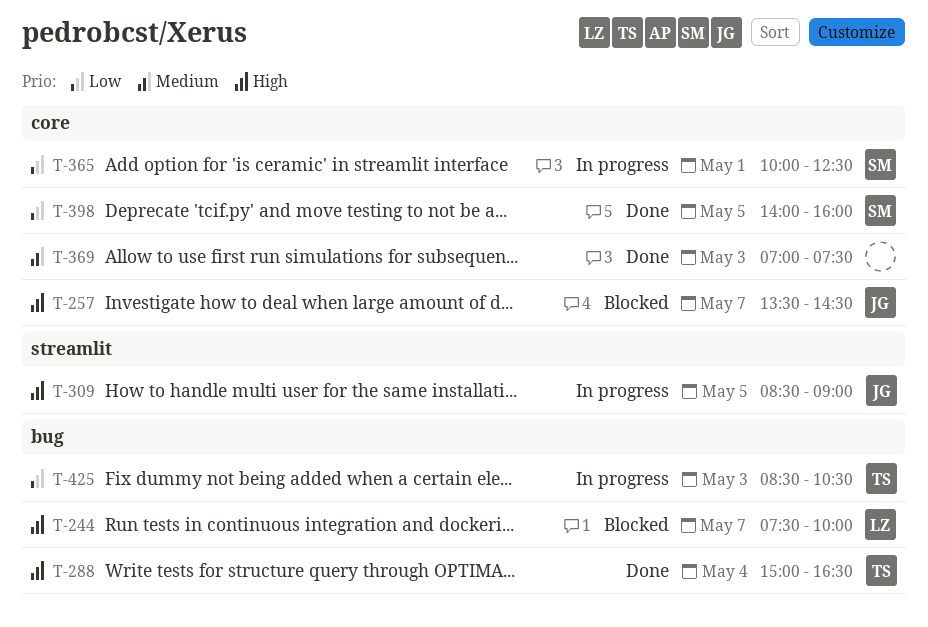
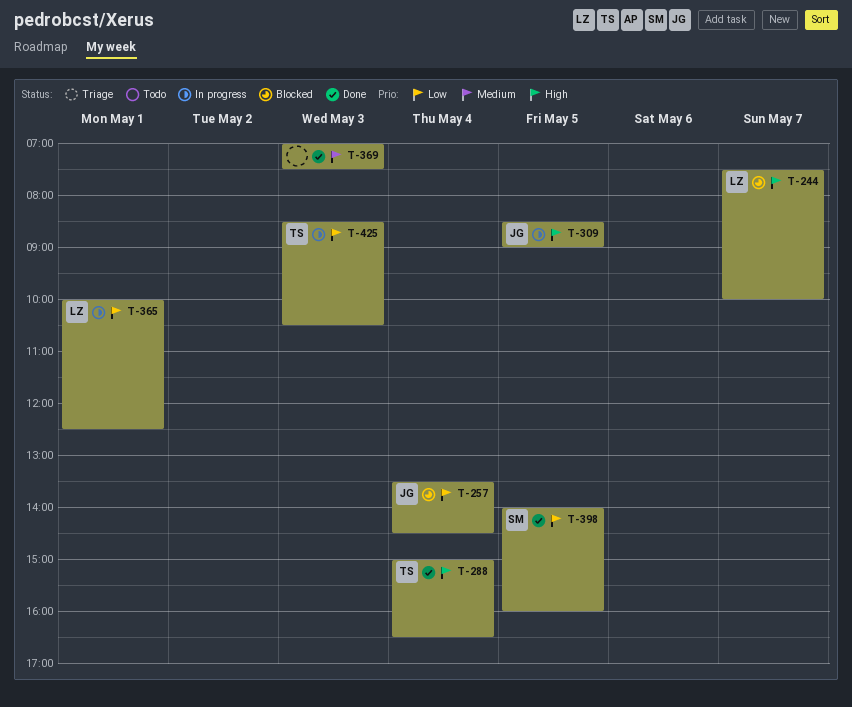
T-257, priority: High -> Low
T-257, day: May 7 -> May 4
T-365, owner: SM -> LZ

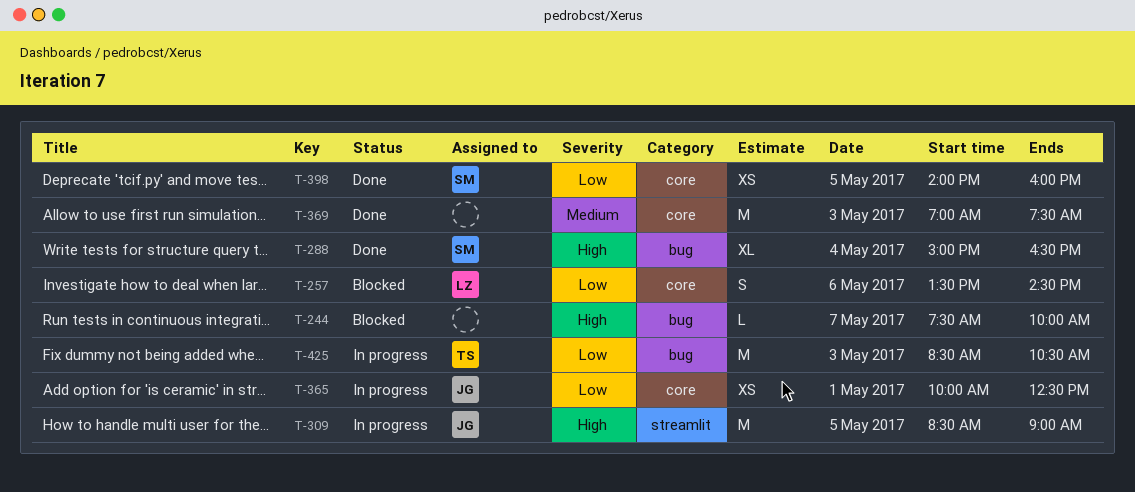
T-244, owner: LZ -> none
T-257, owner: JG -> LZ
T-257, day: May 4 -> May 6
T-288, owner: TS -> SM
T-365, owner: LZ -> JG

